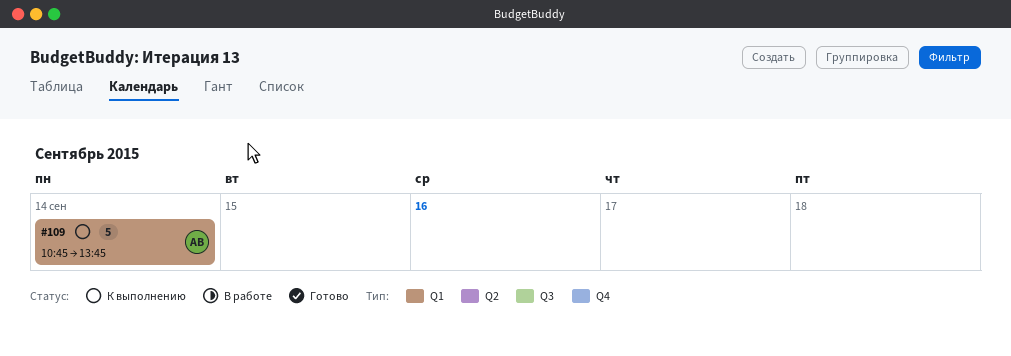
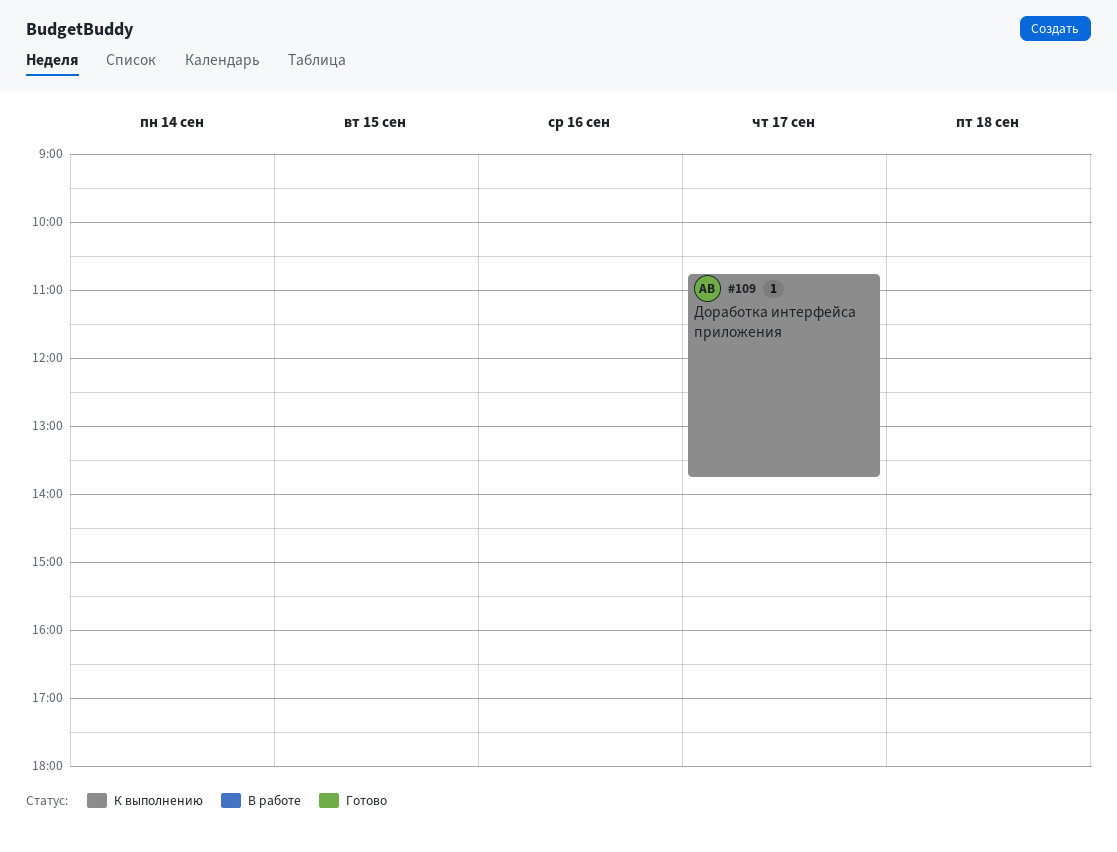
#109, estimate: 5 -> 1
#109, day: Sep 14 -> Sep 17

